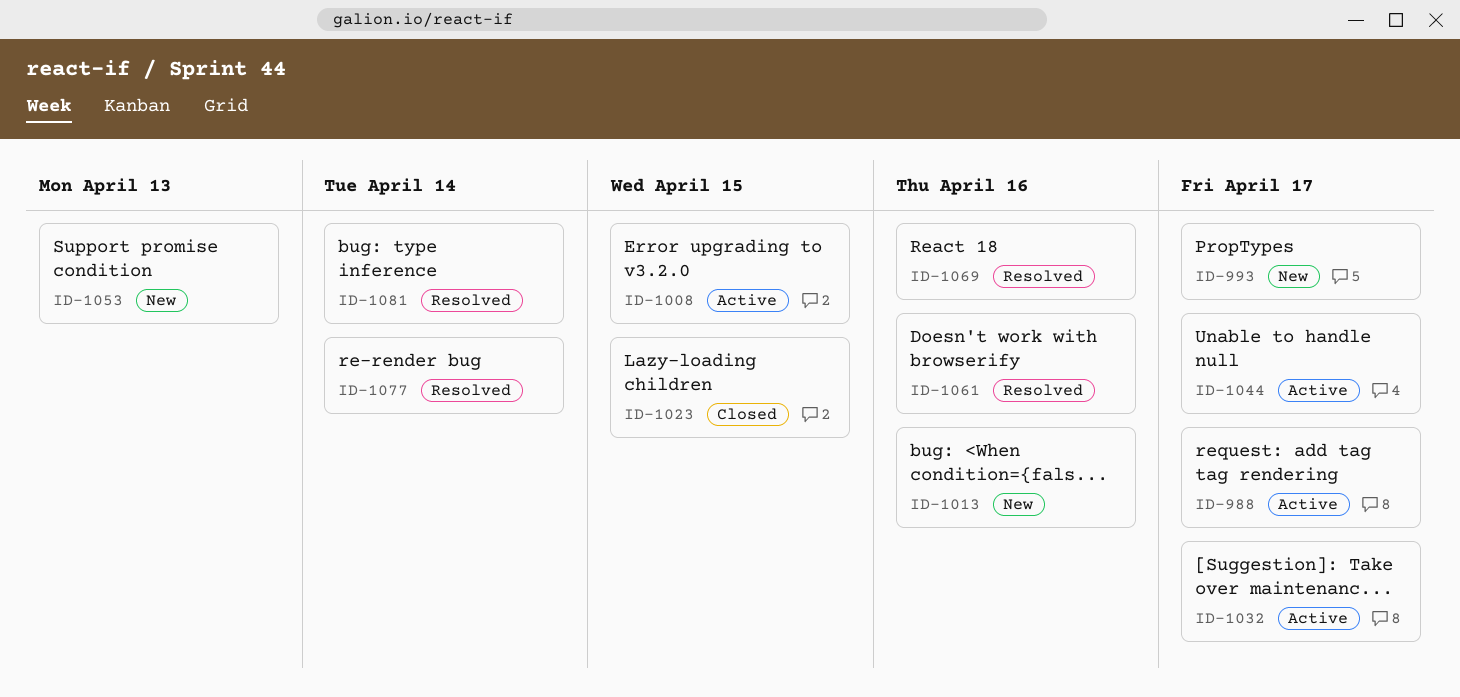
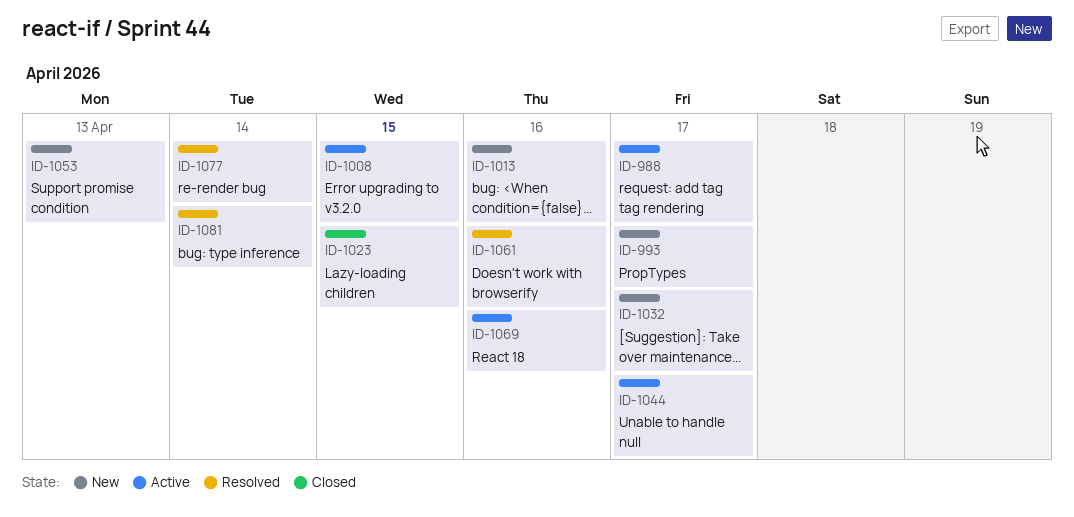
ID-1032, status: Active -> New
ID-1069, status: Resolved -> Active

